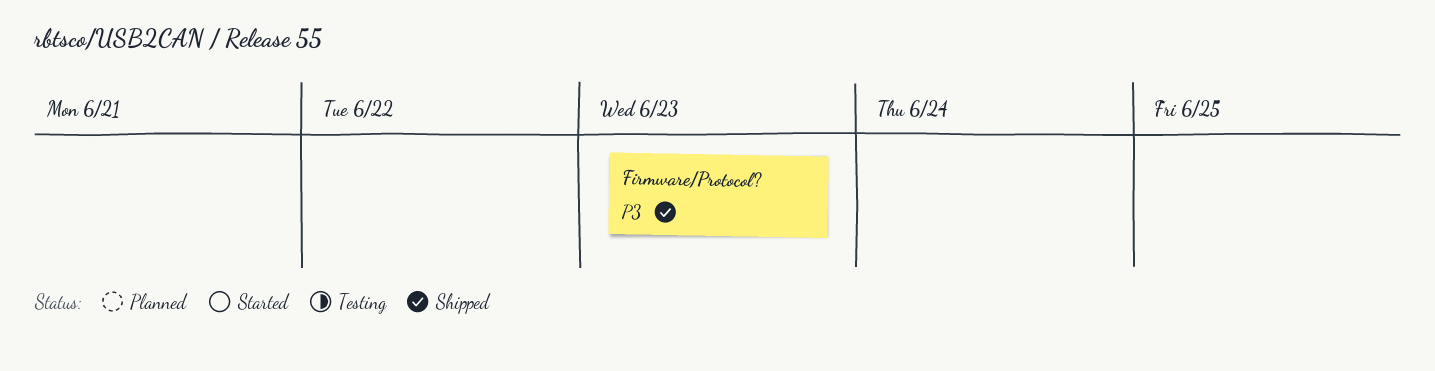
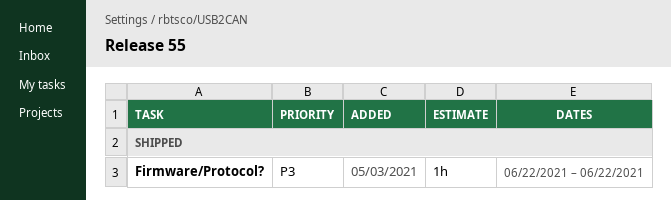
Firmware/Protocol?, due: Jun 23 -> Jun 22

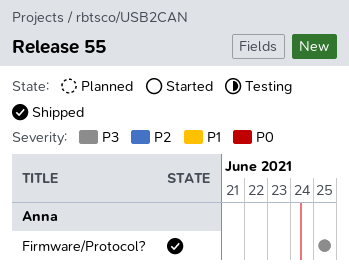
Firmware/Protocol?, start: Jun 22 -> Jun 25
Firmware/Protocol?, due: Jun 22 -> Jun 25

